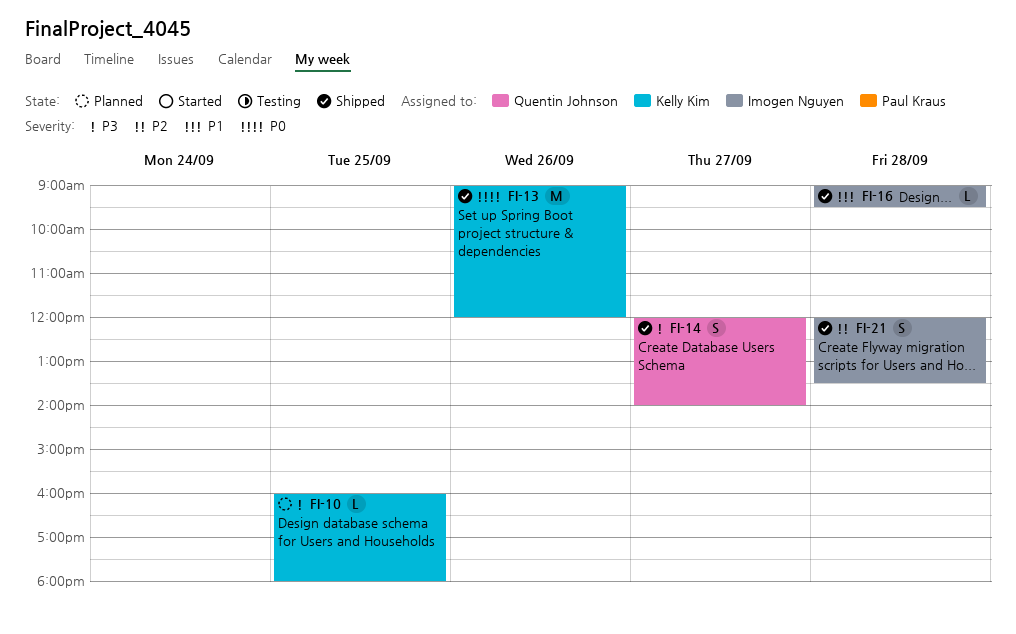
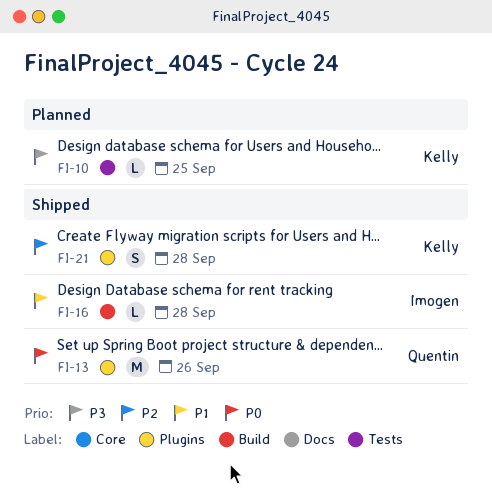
FI-13, owner: Kelly Kim -> Quentin Johnson
FI-14: present -> none
FI-21, owner: Imogen Nguyen -> Kelly Kim

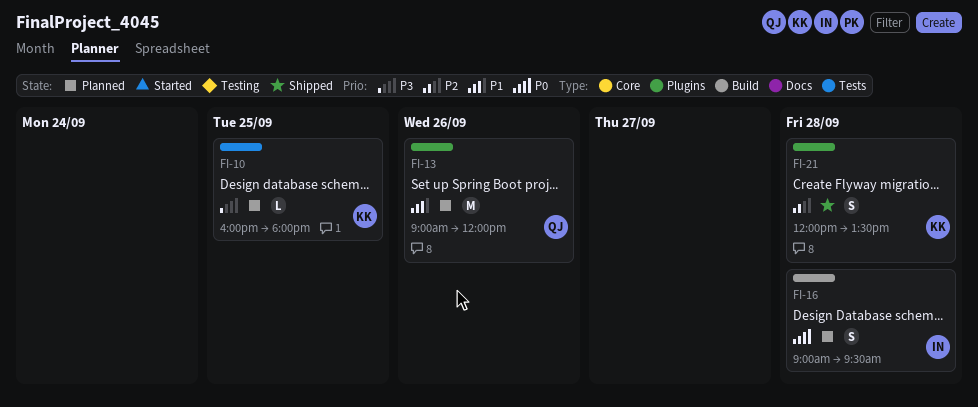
FI-13, status: Shipped -> Planned
FI-13, priority: P0 -> P1
FI-16, status: Shipped -> Planned
FI-16, priority: P1 -> P0
FI-16, estimate: L -> S

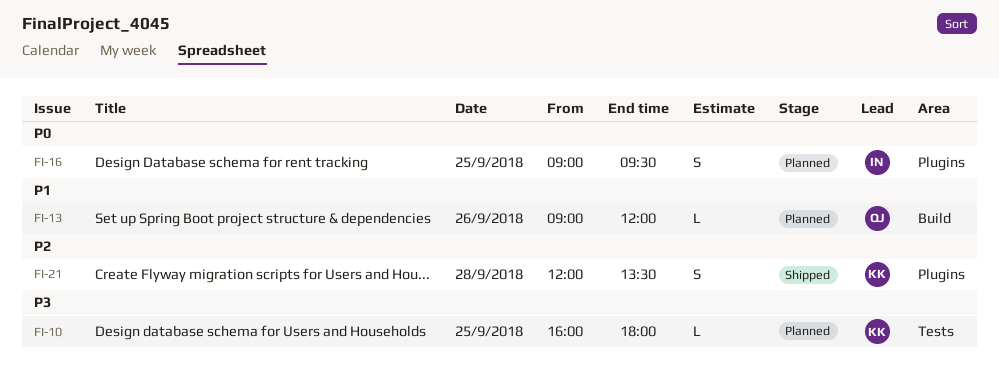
FI-13, label: Plugins -> Build
FI-13, estimate: M -> L
FI-16, label: Build -> Plugins
FI-16, day: Sep 28 -> Sep 25

